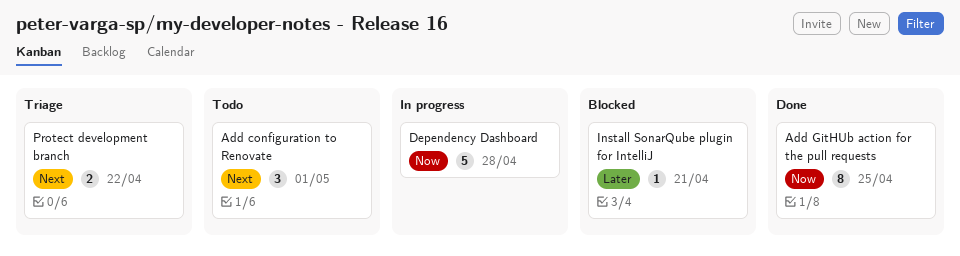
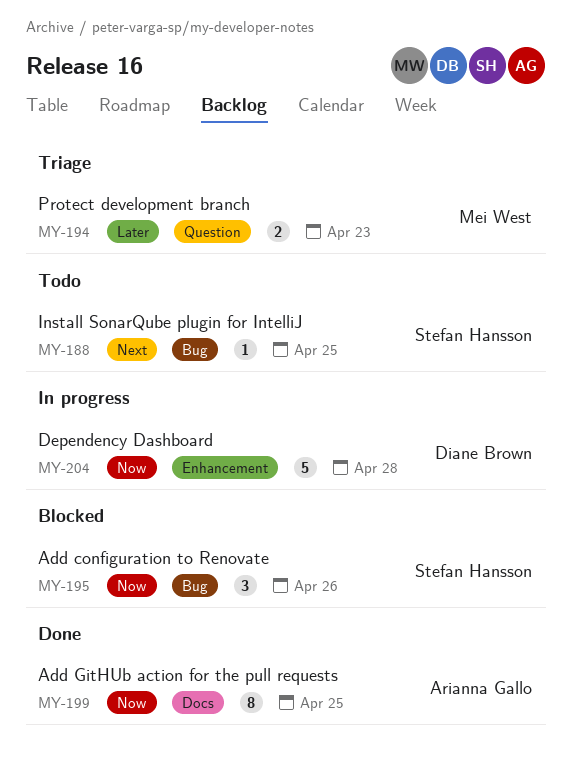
Add configuration to Renovate, status: Todo -> Blocked
Add configuration to Renovate, priority: Next -> Now
Add configuration to Renovate, due: May 1 -> Apr 26
Install SonarQube plugin for IntelliJ, status: Blocked -> Todo
Install SonarQube plugin for IntelliJ, priority: Later -> Next
Install SonarQube plugin for IntelliJ, due: Apr 21 -> Apr 25
Protect development branch, priority: Next -> Later
Protect development branch, due: Apr 22 -> Apr 23

